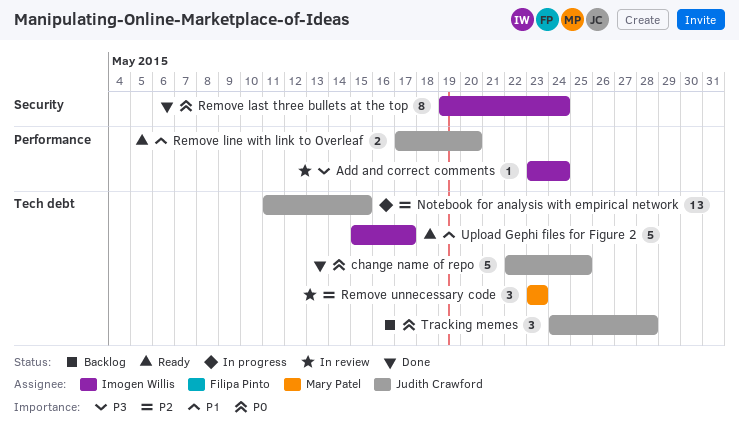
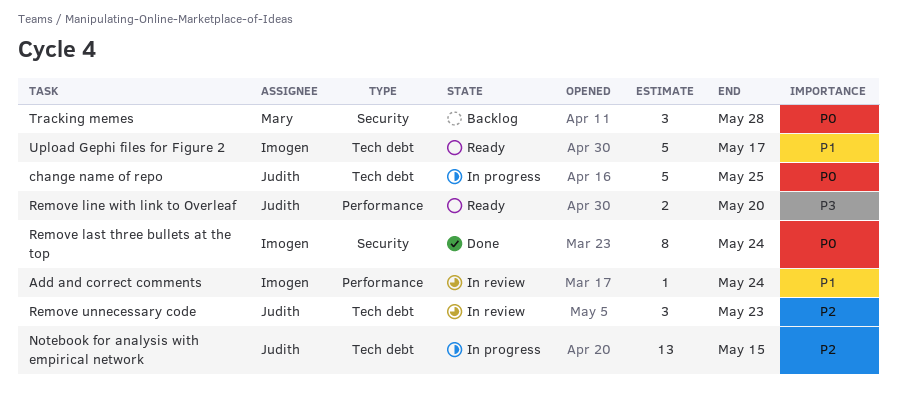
Add and correct comments, priority: P3 -> P1
change name of repo, status: Done -> In progress
Remove line with link to Overleaf, priority: P1 -> P3
Remove unnecessary code, owner: Mary Patel -> Judith Crawford
Tracking memes, owner: Judith Crawford -> Mary Patel
Tracking memes, label: Tech debt -> Security

